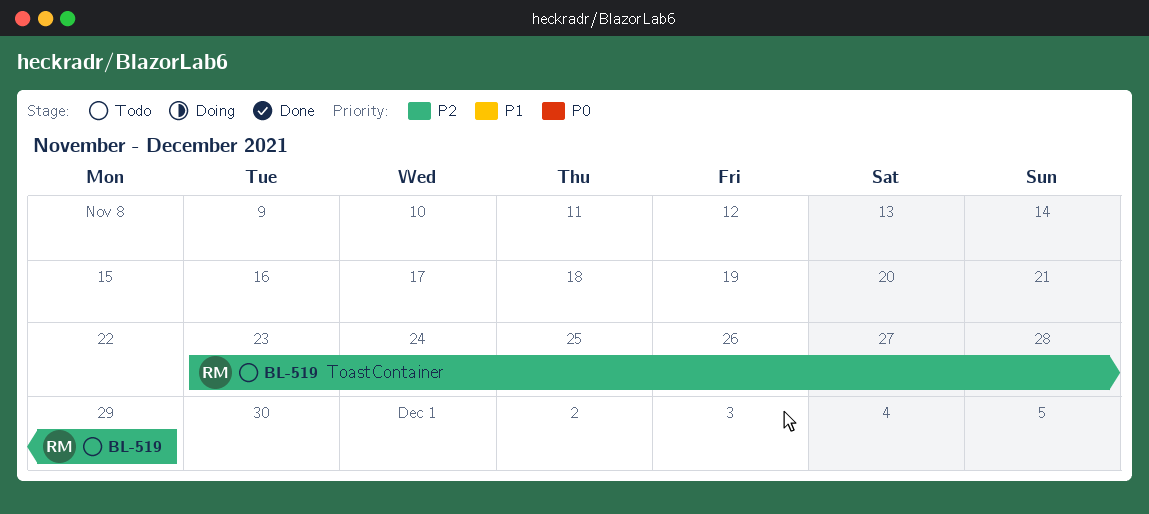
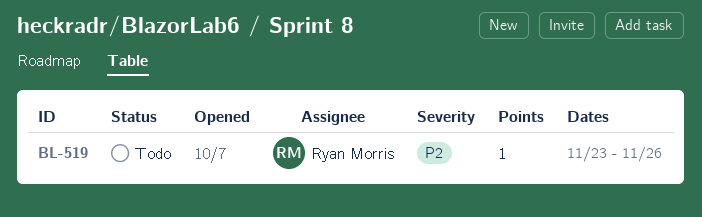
BL-519, due: Nov 29 -> Nov 26

